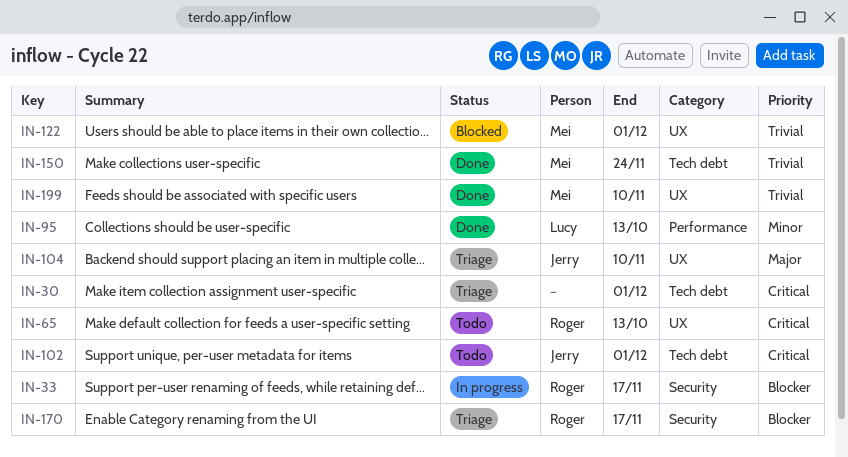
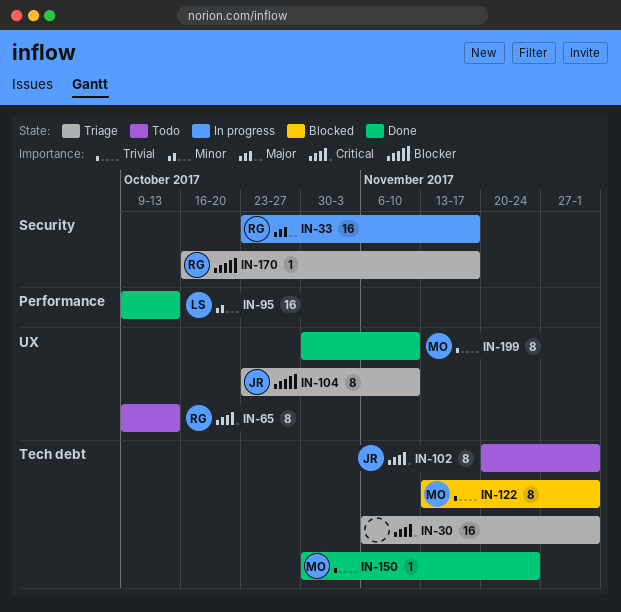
IN-33, priority: Blocker -> Major
IN-104, priority: Major -> Blocker
IN-122, label: UX -> Tech debt

